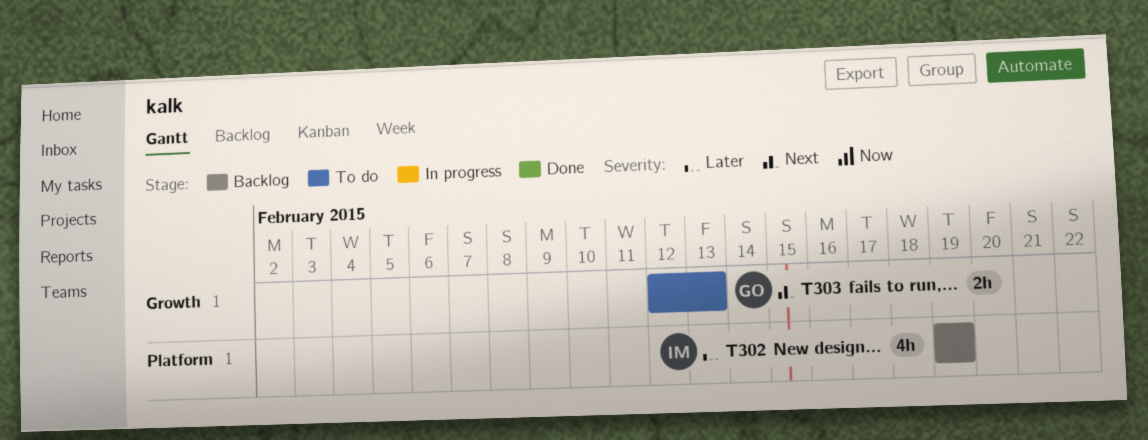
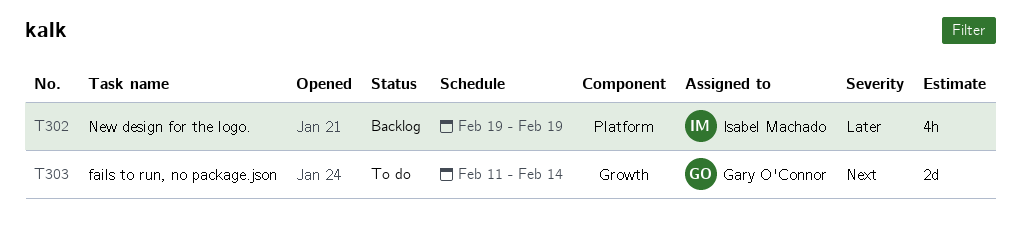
T303, estimate: 2h -> 2d
T303, start: Feb 12 -> Feb 11
T303, due: Feb 13 -> Feb 14

